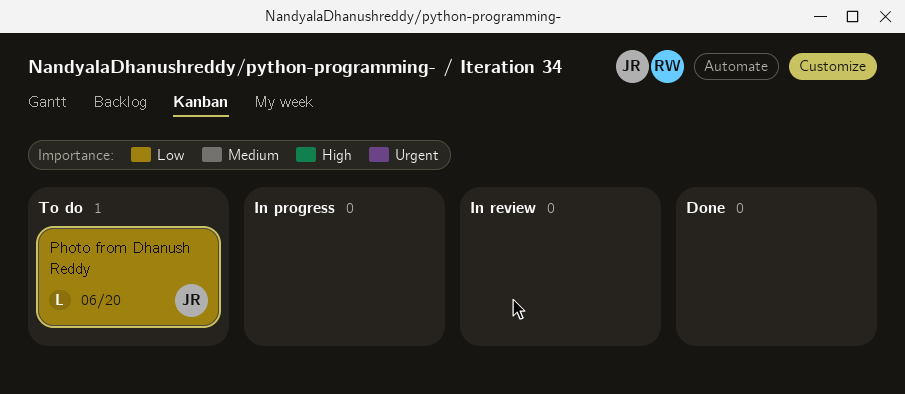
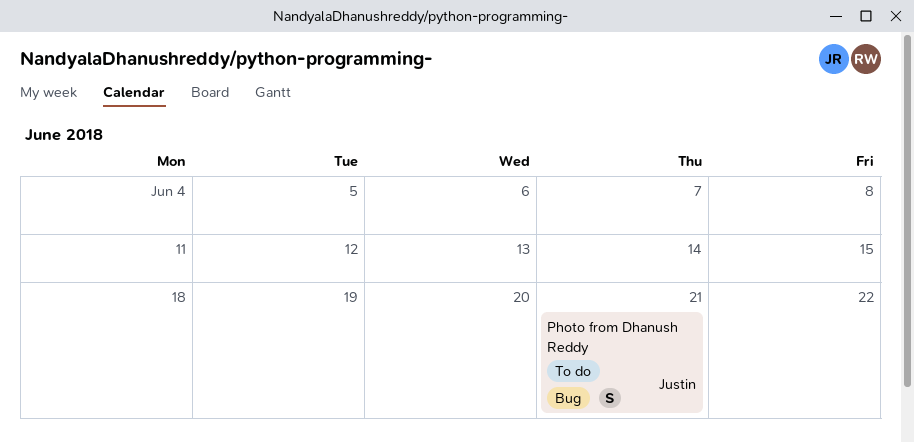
Photo from Dhanush Reddy, estimate: L -> S
Photo from Dhanush Reddy, due: Jun 20 -> Jun 21

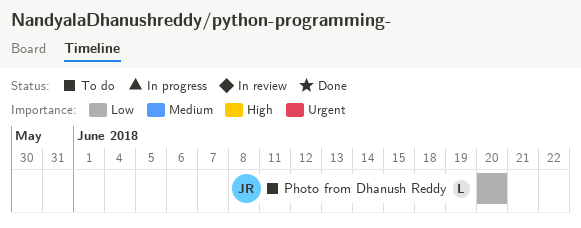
Photo from Dhanush Reddy, estimate: S -> L
Photo from Dhanush Reddy, due: Jun 21 -> Jun 20

